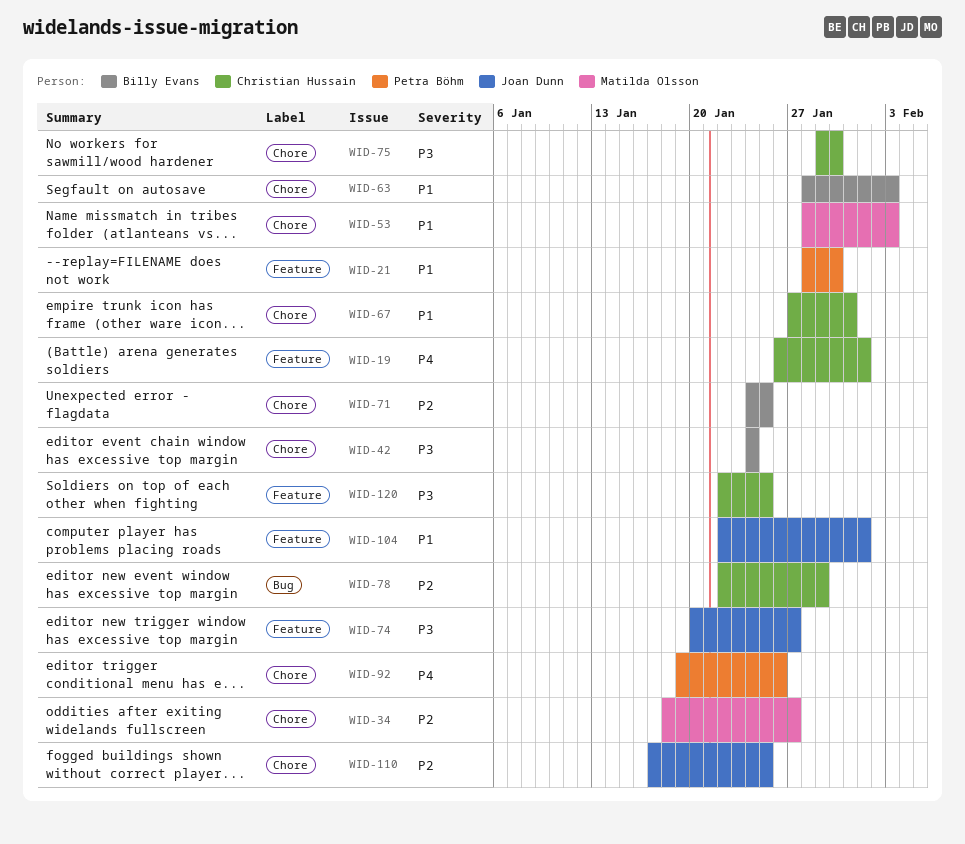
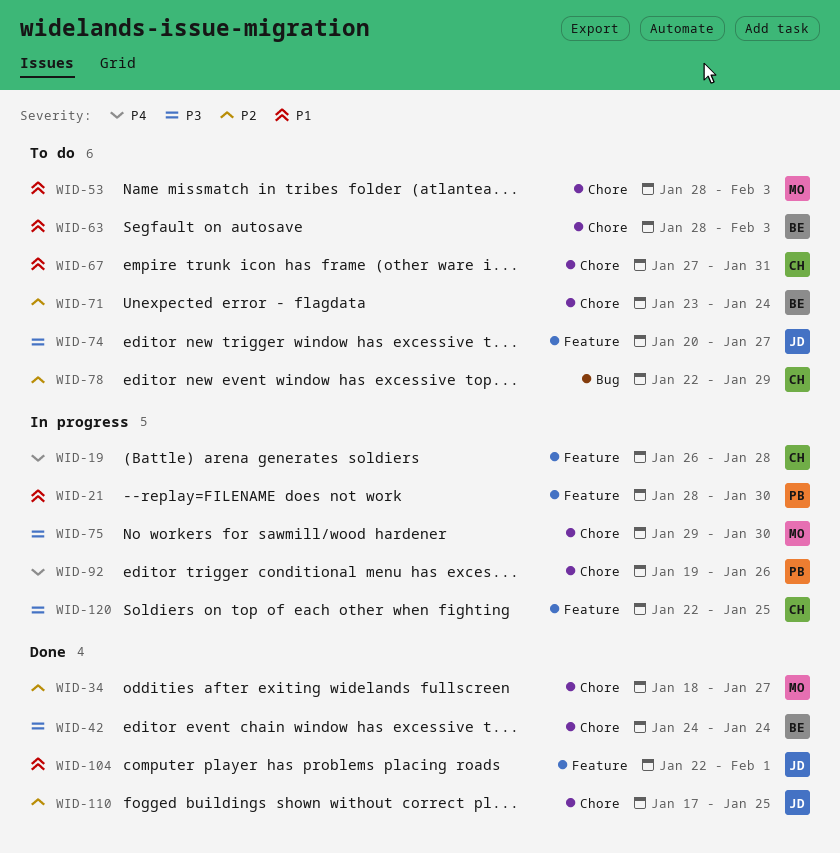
WID-19, due: Feb 1 -> Jan 28
WID-71, start: Jan 24 -> Jan 23
WID-71, due: Jan 25 -> Jan 24
WID-75, owner: Christian Hussain -> Matilda Olsson

